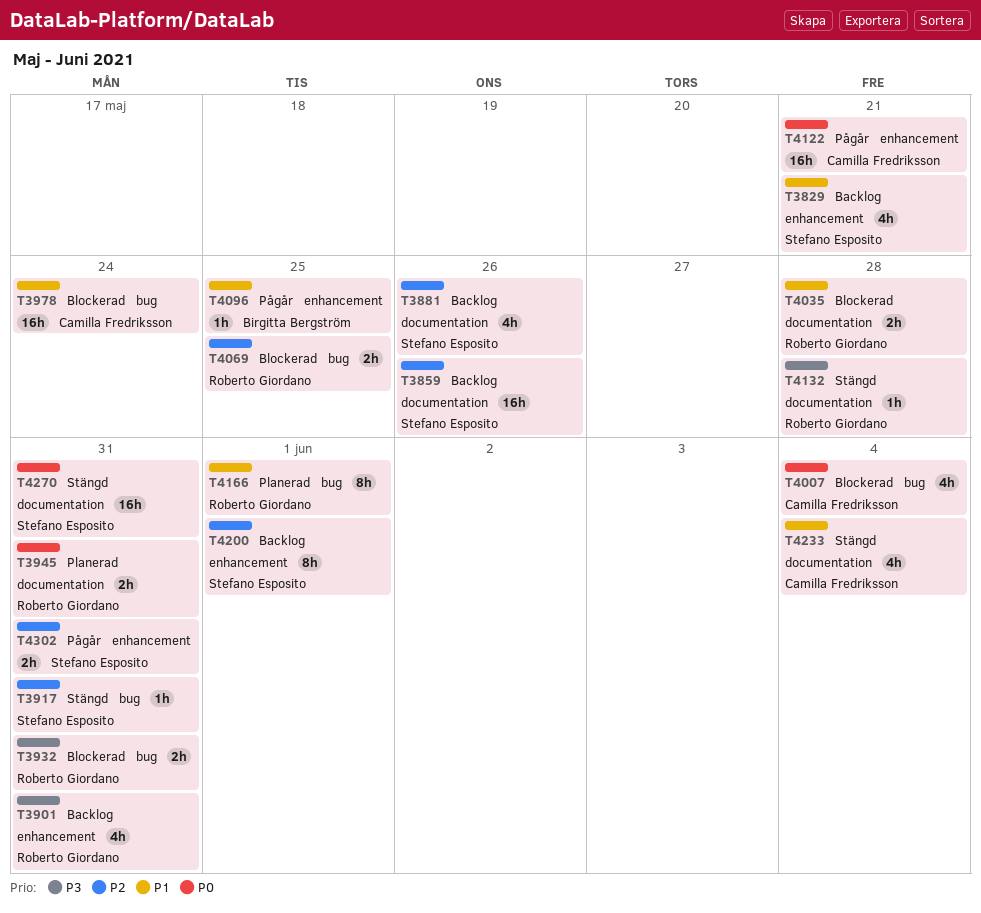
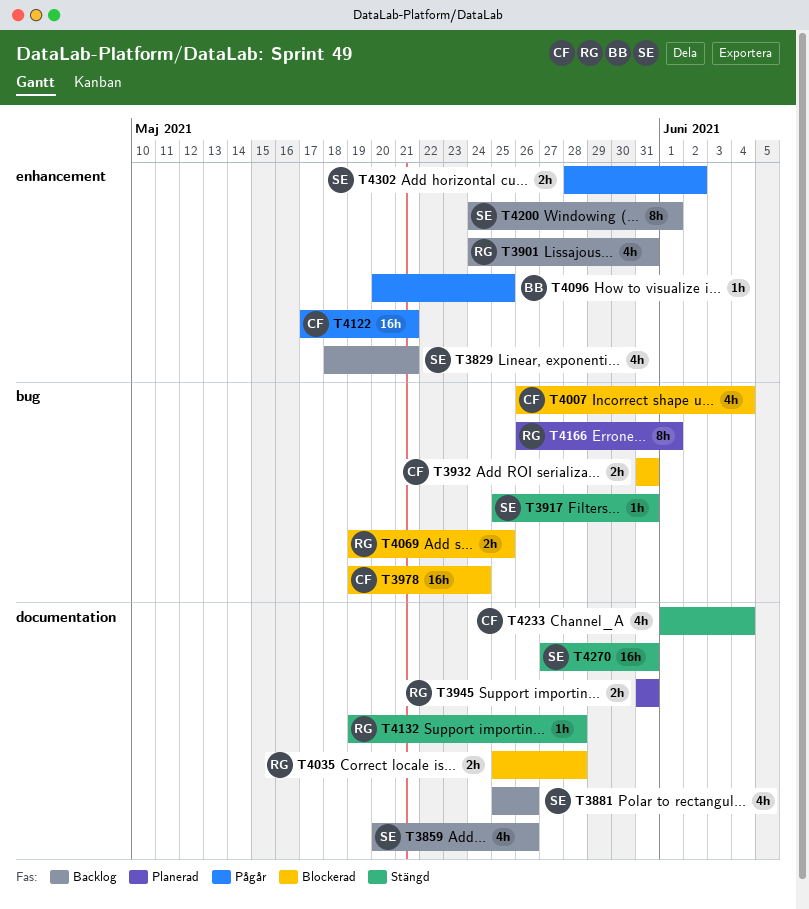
T3859, estimate: 16h -> 4h
T3932, owner: Roberto Giordano -> Camilla Fredriksson
T4302, due: May 31 -> Jun 2

